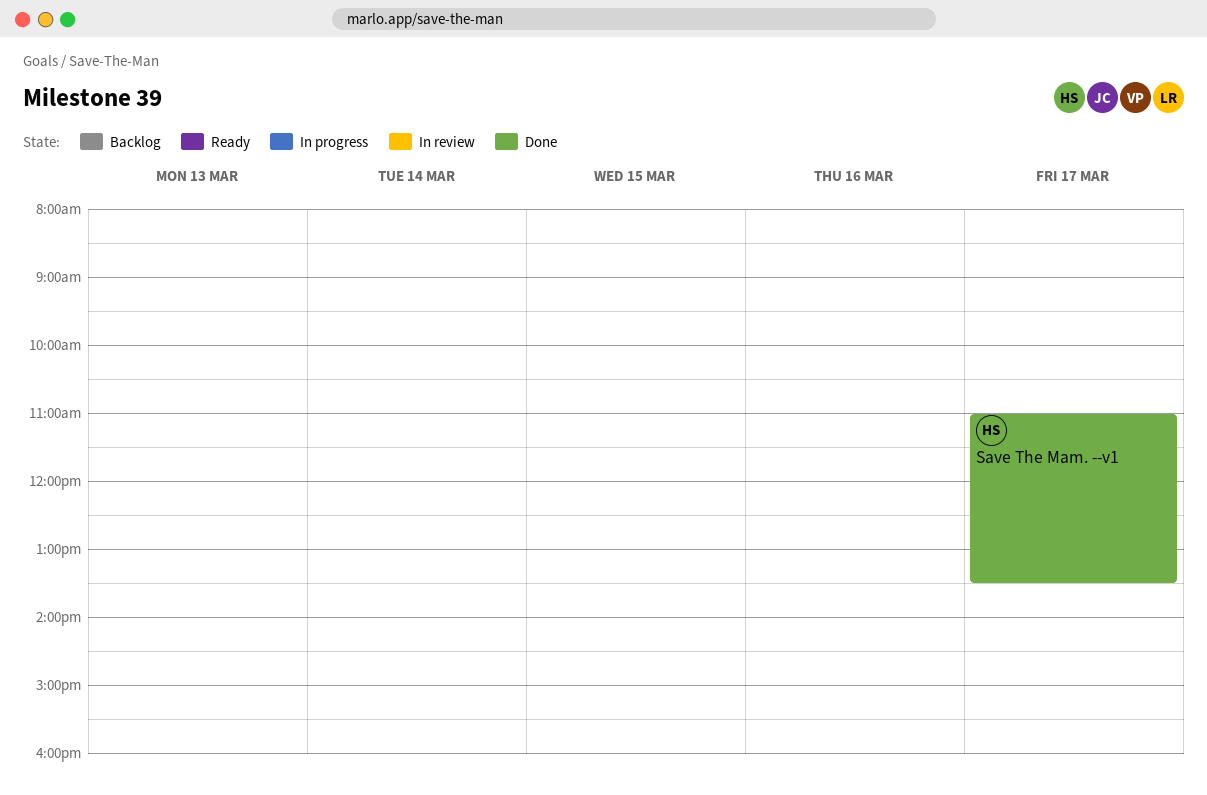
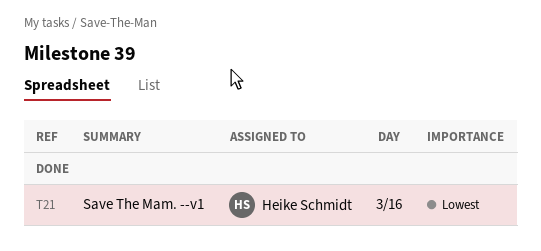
Save The Mam. --v1, day: Mar 17 -> Mar 16

